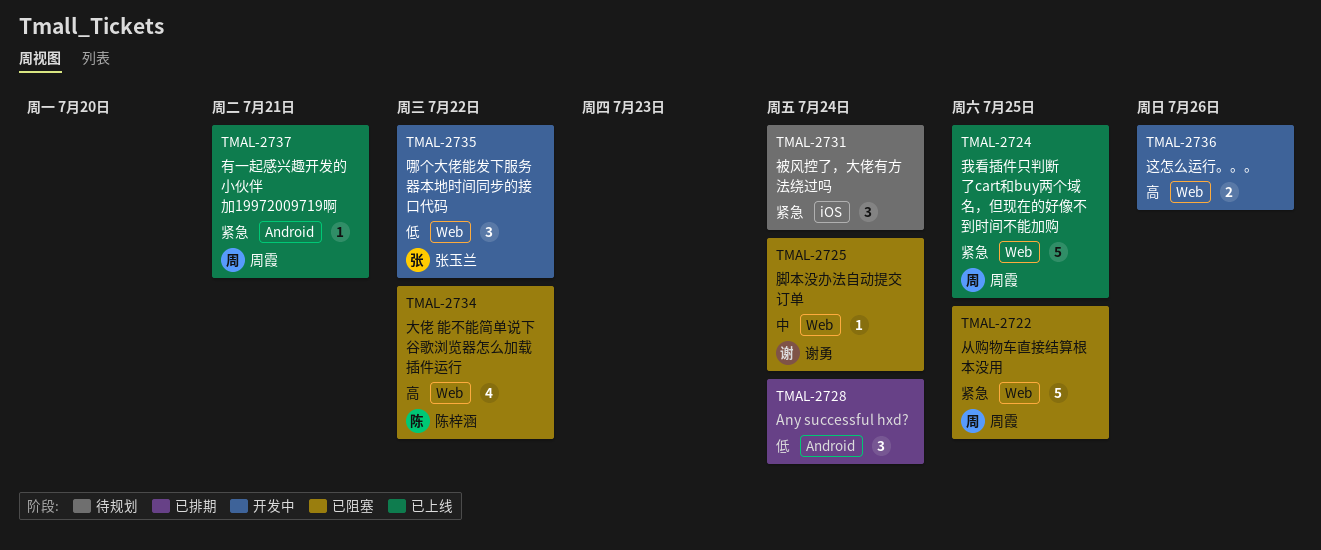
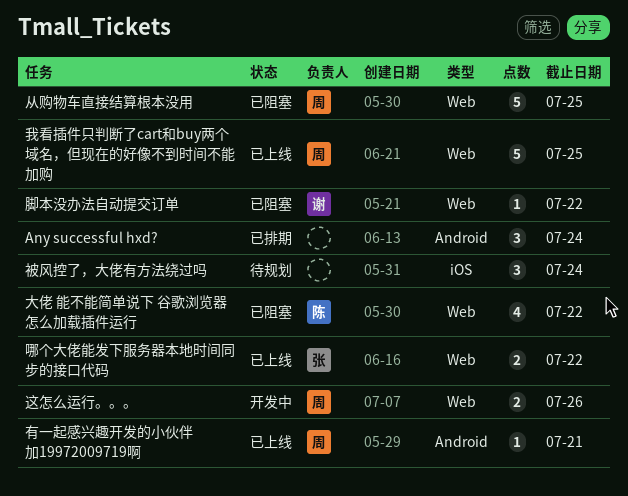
哪个大佬能发下服务器本地时间同步的接口代码, status: 开发中 -> 已上线
哪个大佬能发下服务器本地时间同步的接口代码, estimate: 3 -> 2
脚本没办法自动提交订单, due: Jul 24 -> Jul 22
这怎么运行。。。, owner: none -> 周霞

